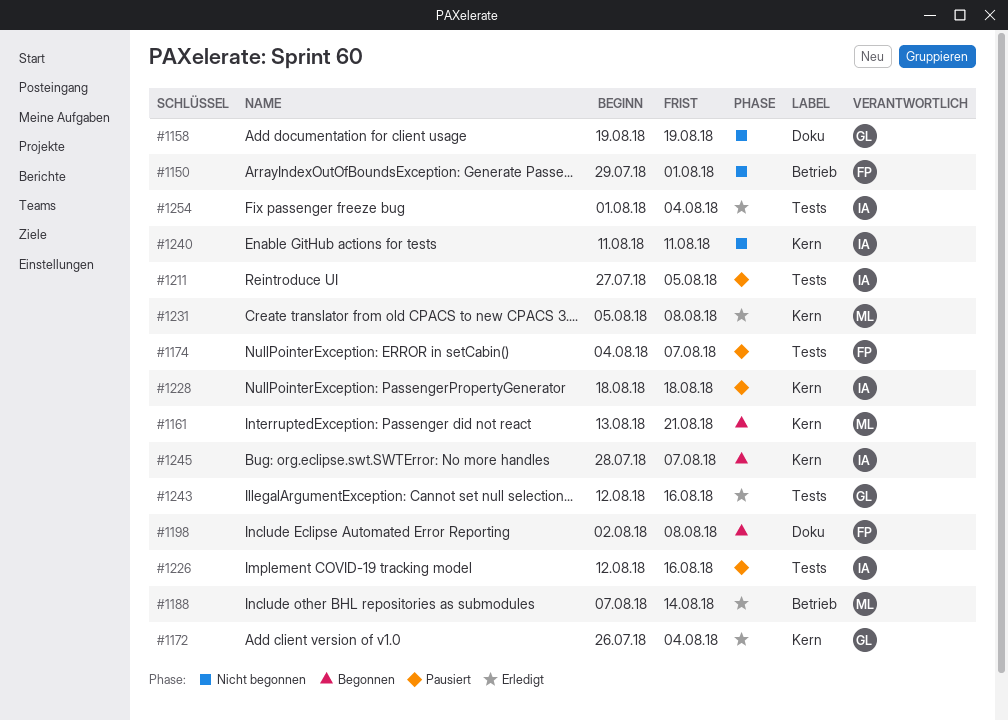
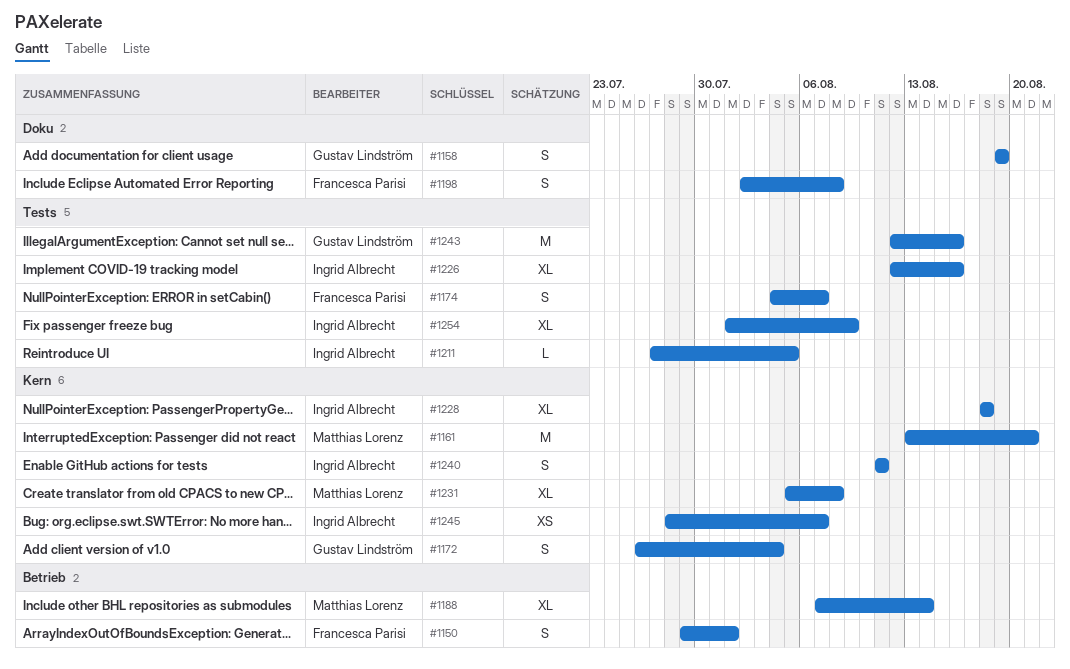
#1254, due: Aug 4 -> Aug 9

